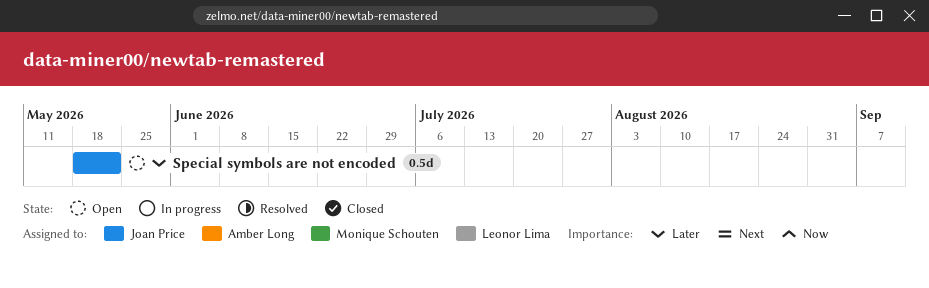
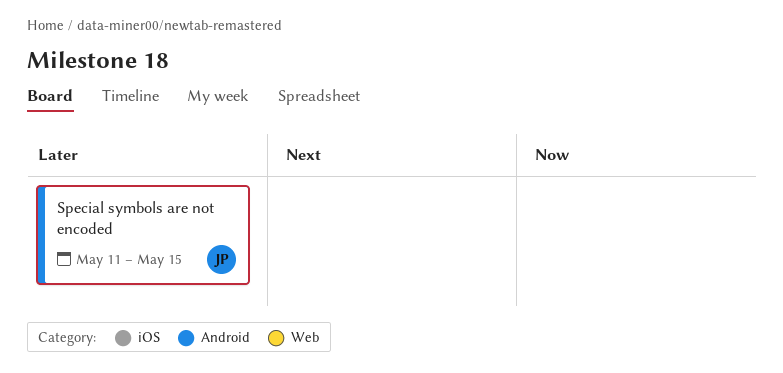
Special symbols are not encoded, start: May 18 -> May 11
Special symbols are not encoded, due: May 22 -> May 15

